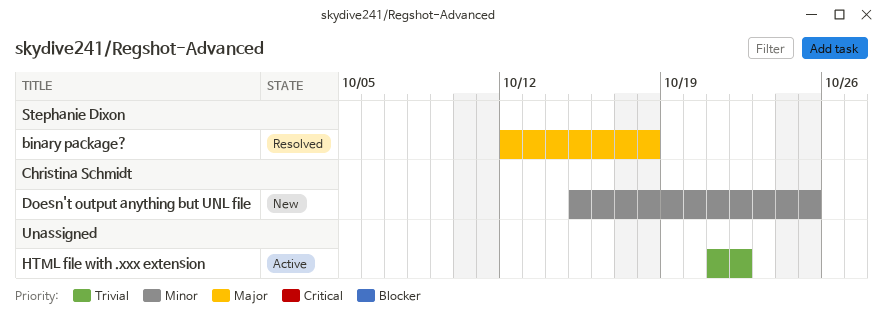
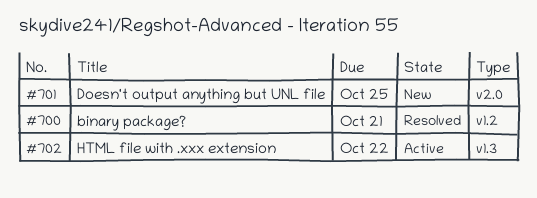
binary package?, due: Oct 18 -> Oct 21

